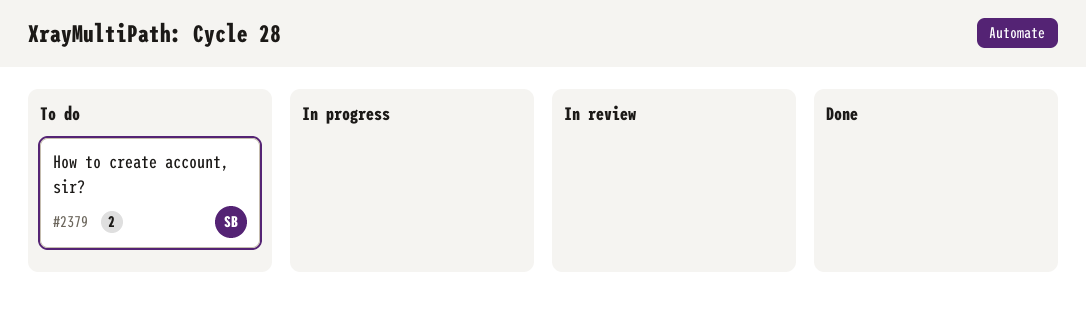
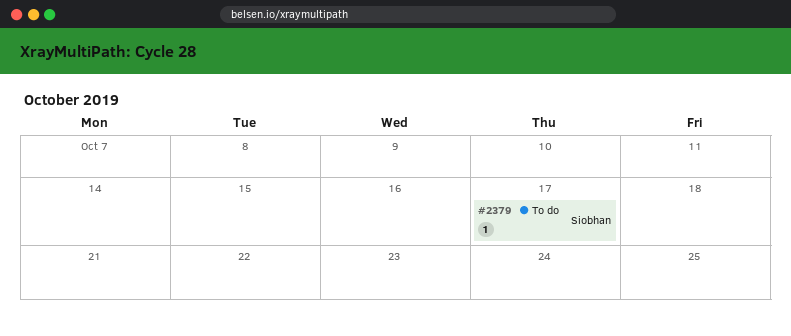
#2379, estimate: 2 -> 1

